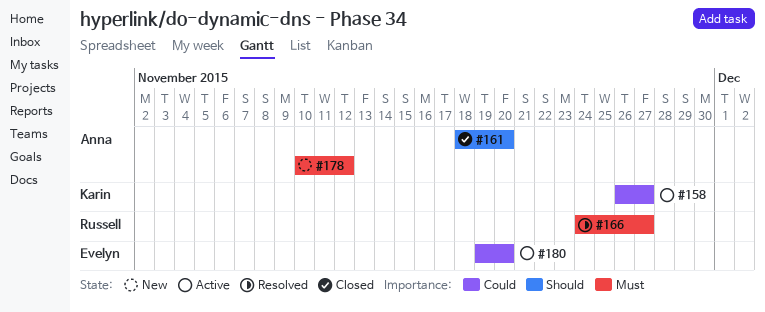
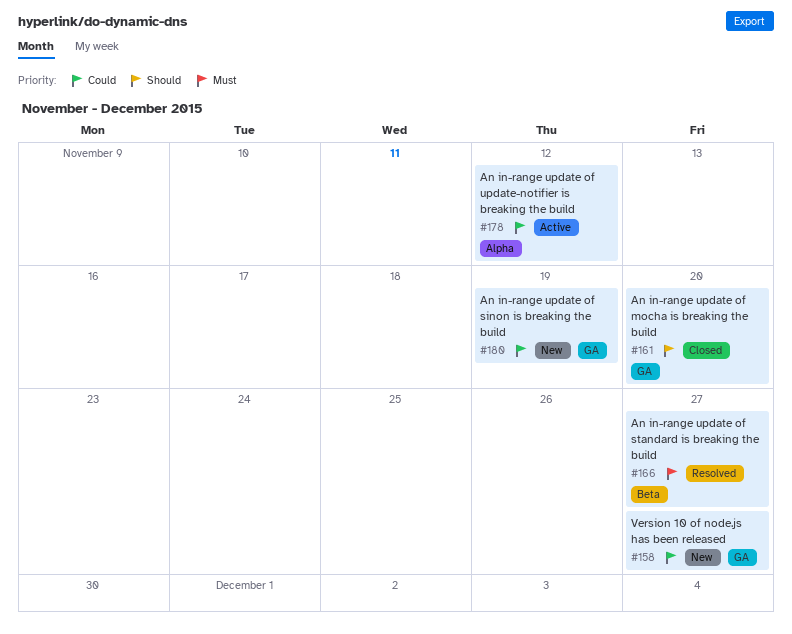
#158, status: Active -> New
#178, status: New -> Active
#178, priority: Must -> Could
#180, status: Active -> New
#180, due: Nov 20 -> Nov 19

